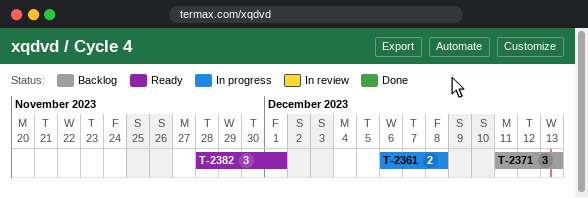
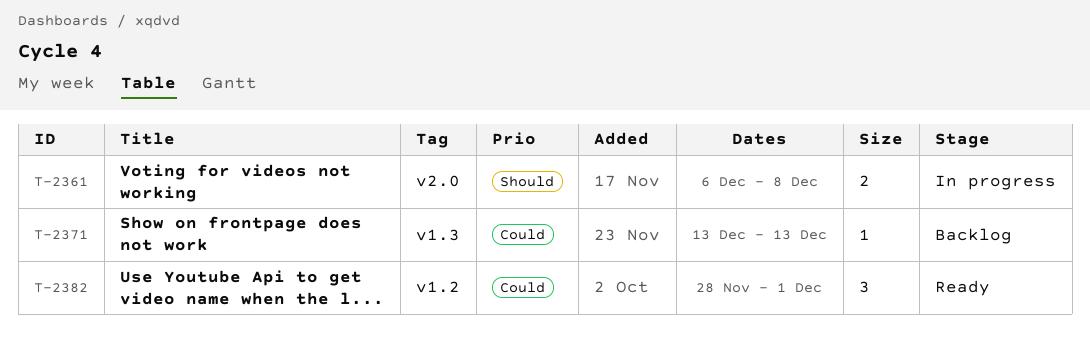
T-2371, estimate: 3 -> 1
T-2371, start: Dec 11 -> Dec 13

